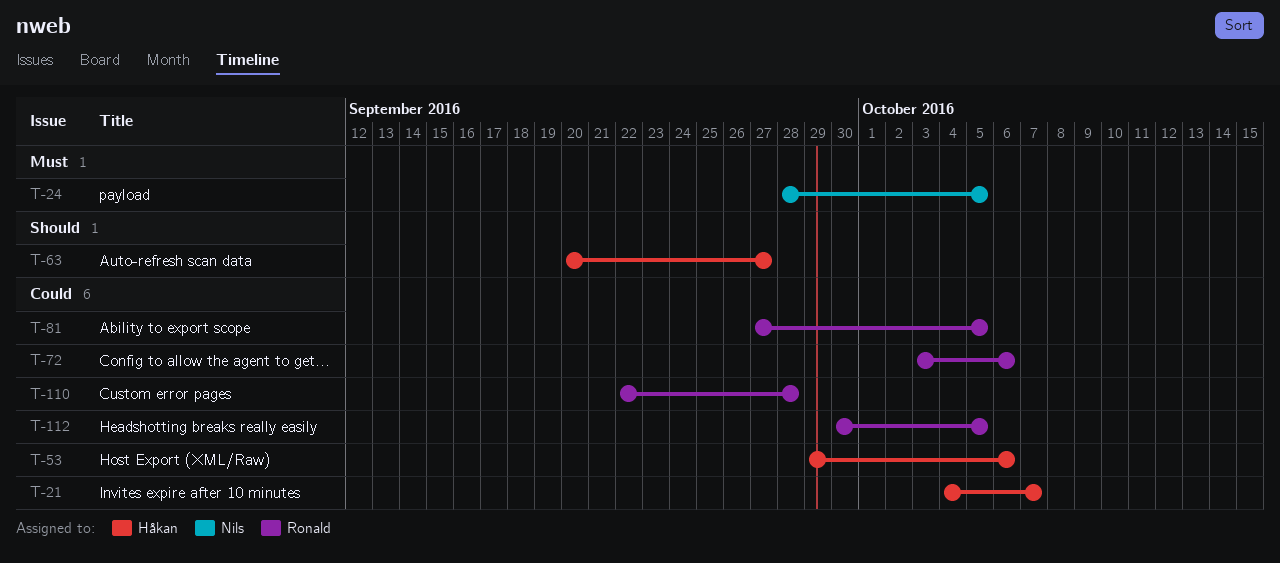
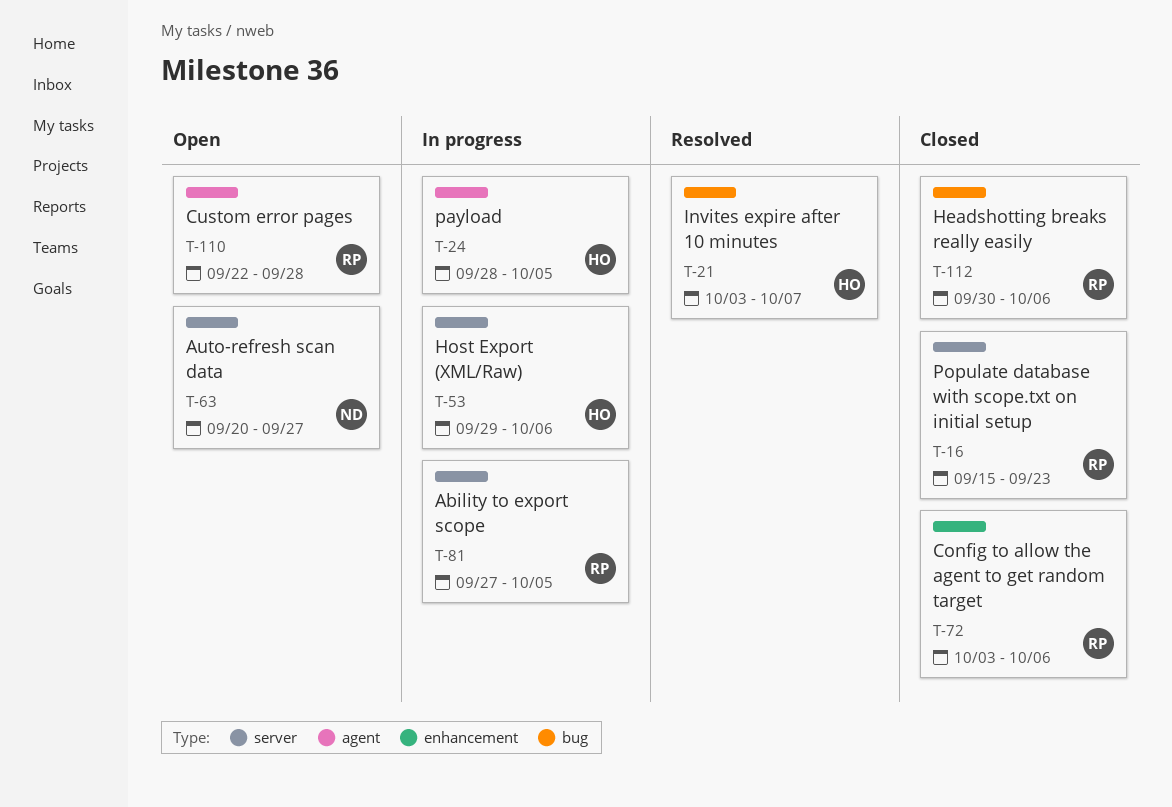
T-16: none -> present
T-21, start: Oct 4 -> Oct 3
T-24, owner: Nils -> Håkan
T-63, owner: Håkan -> Nils
T-112, due: Oct 5 -> Oct 6

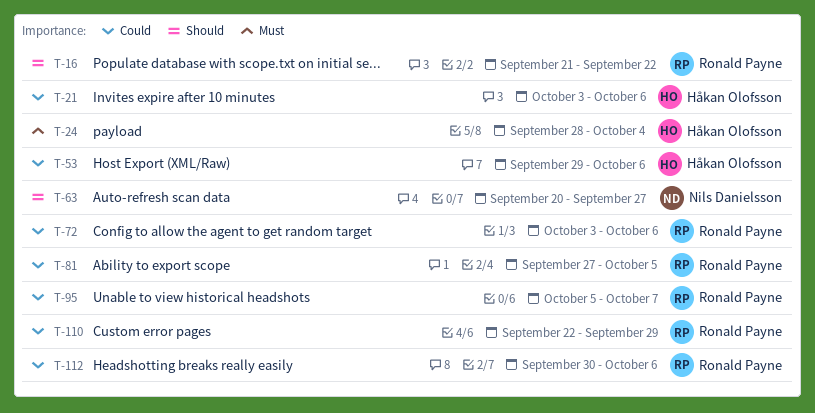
T-16, start: Sep 15 -> Sep 21
T-16, due: Sep 23 -> Sep 22
T-21, due: Oct 7 -> Oct 6
T-24, due: Oct 5 -> Oct 4
T-95: none -> present
T-110, due: Sep 28 -> Sep 29

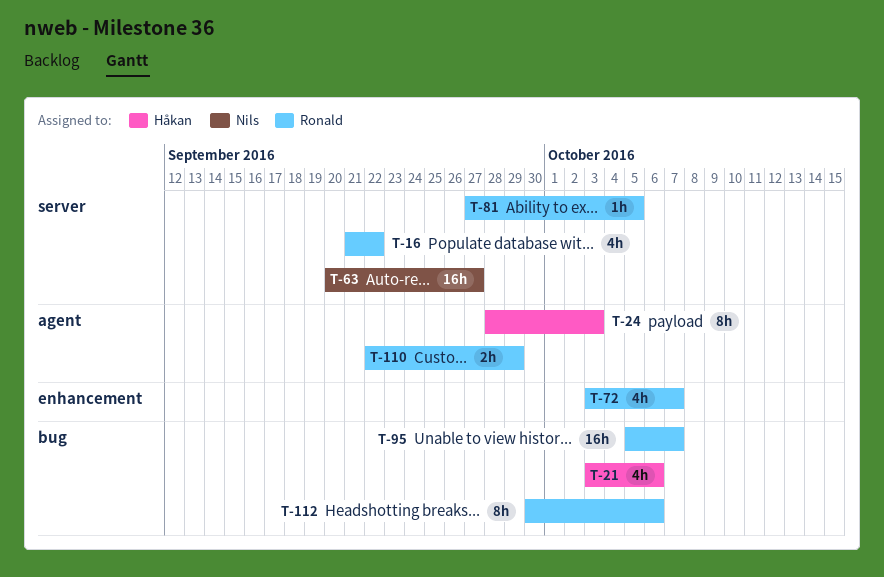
T-24, due: Oct 4 -> Oct 3
T-53: present -> none
T-72, due: Oct 6 -> Oct 7

